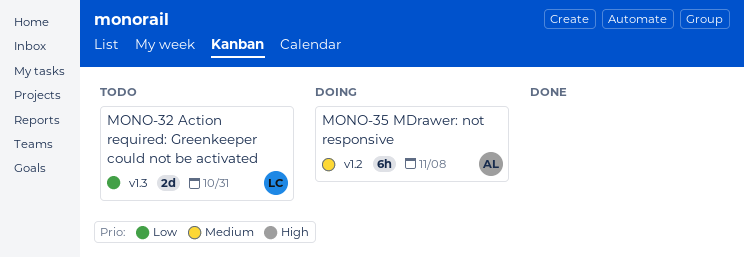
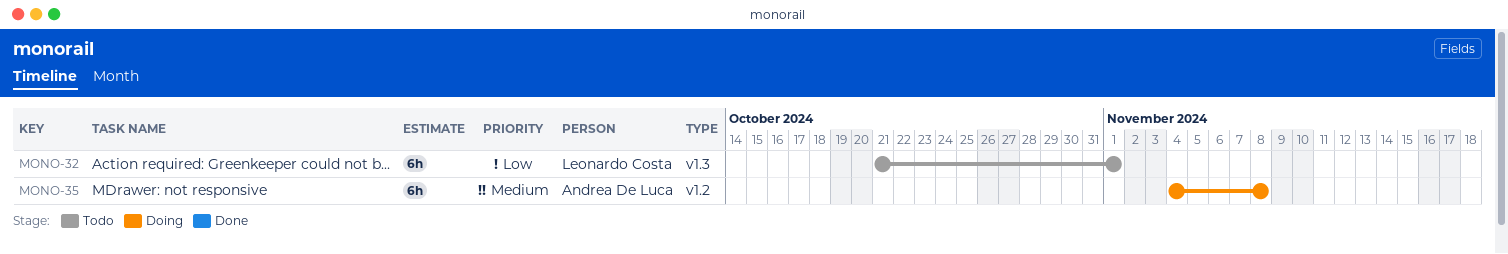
MONO-32, estimate: 2d -> 6h
MONO-32, due: Oct 31 -> Nov 1

